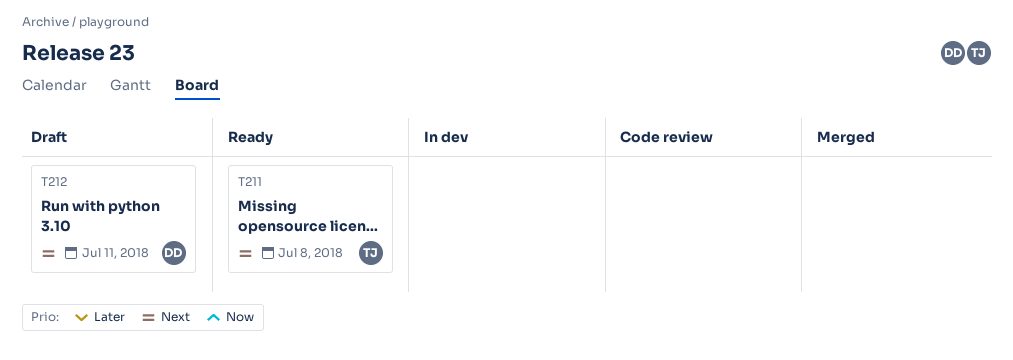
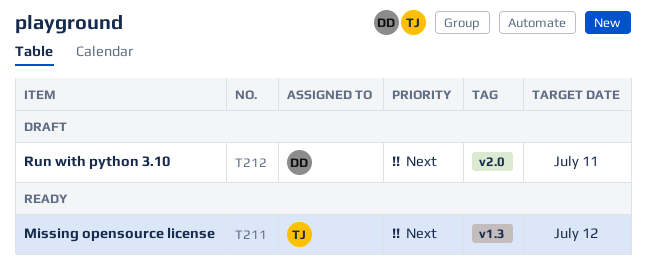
T211, due: Jul 8 -> Jul 12

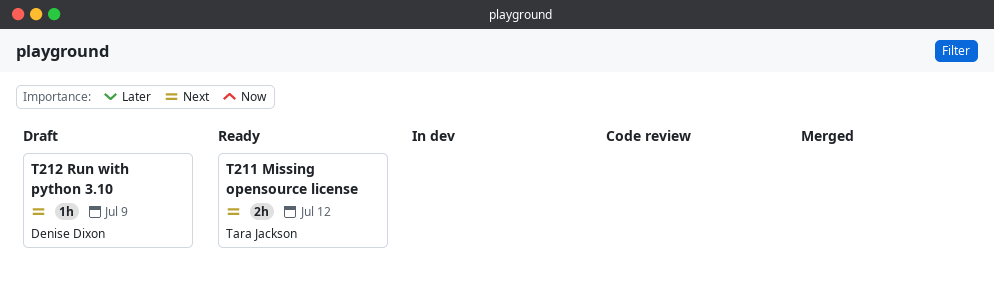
T212, due: Jul 11 -> Jul 9

